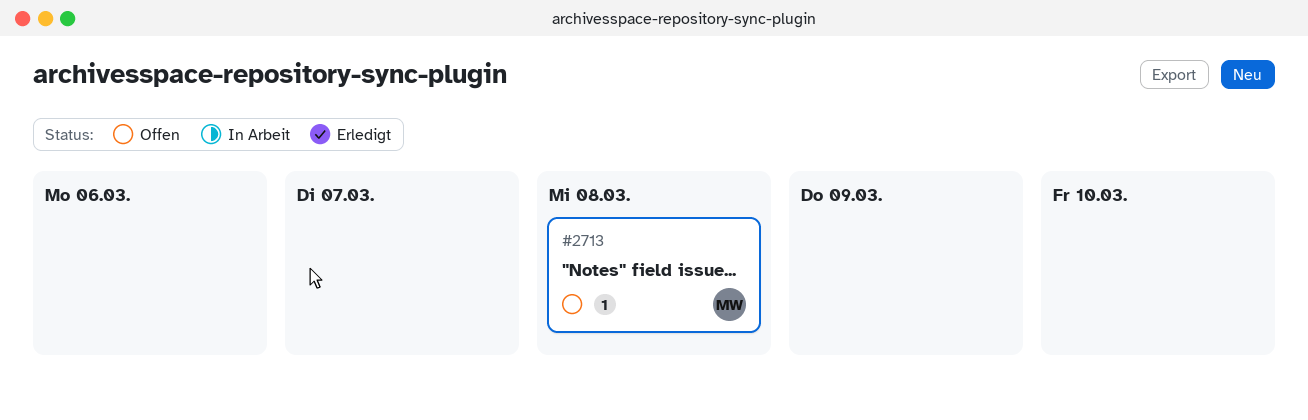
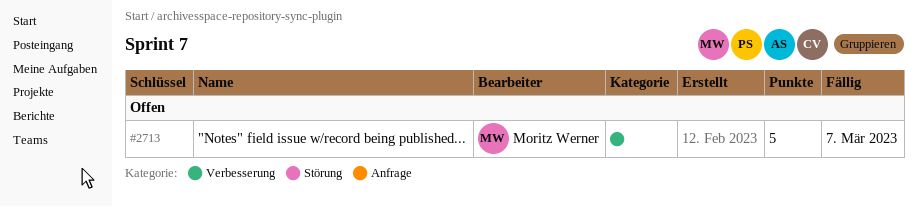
#2713, estimate: 1 -> 5
#2713, due: Mar 8 -> Mar 7

